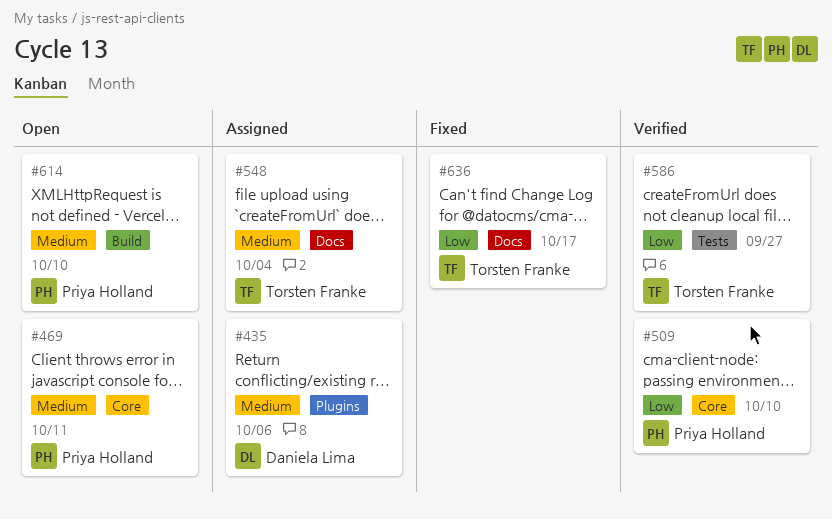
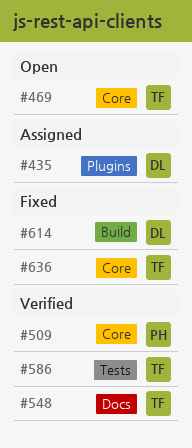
#469, owner: Priya Holland -> Torsten Franke
#548, status: Assigned -> Verified
#614, status: Open -> Fixed
#614, owner: Priya Holland -> Daniela Lima
#636, label: Docs -> Core

